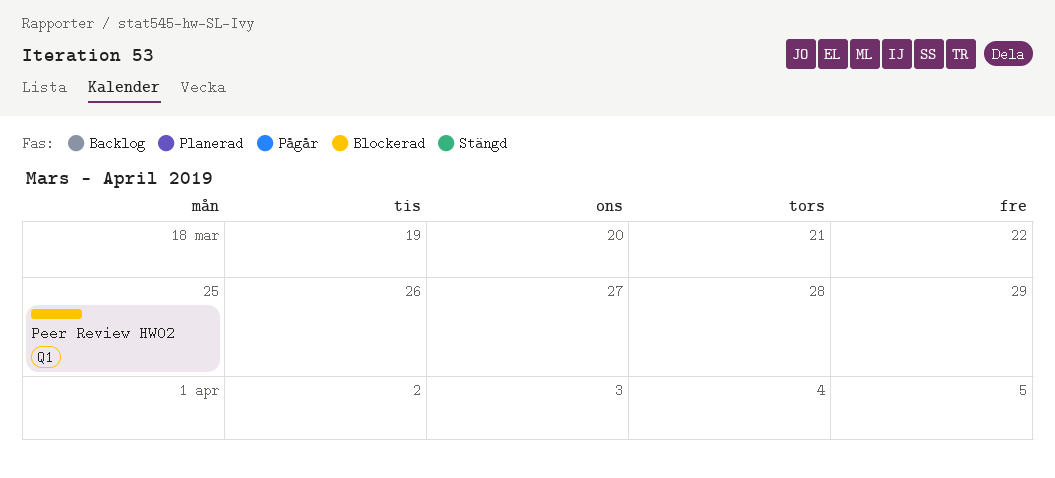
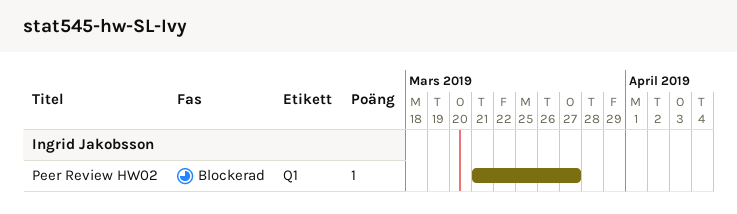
Peer Review HW02, due: Mar 25 -> Mar 27

